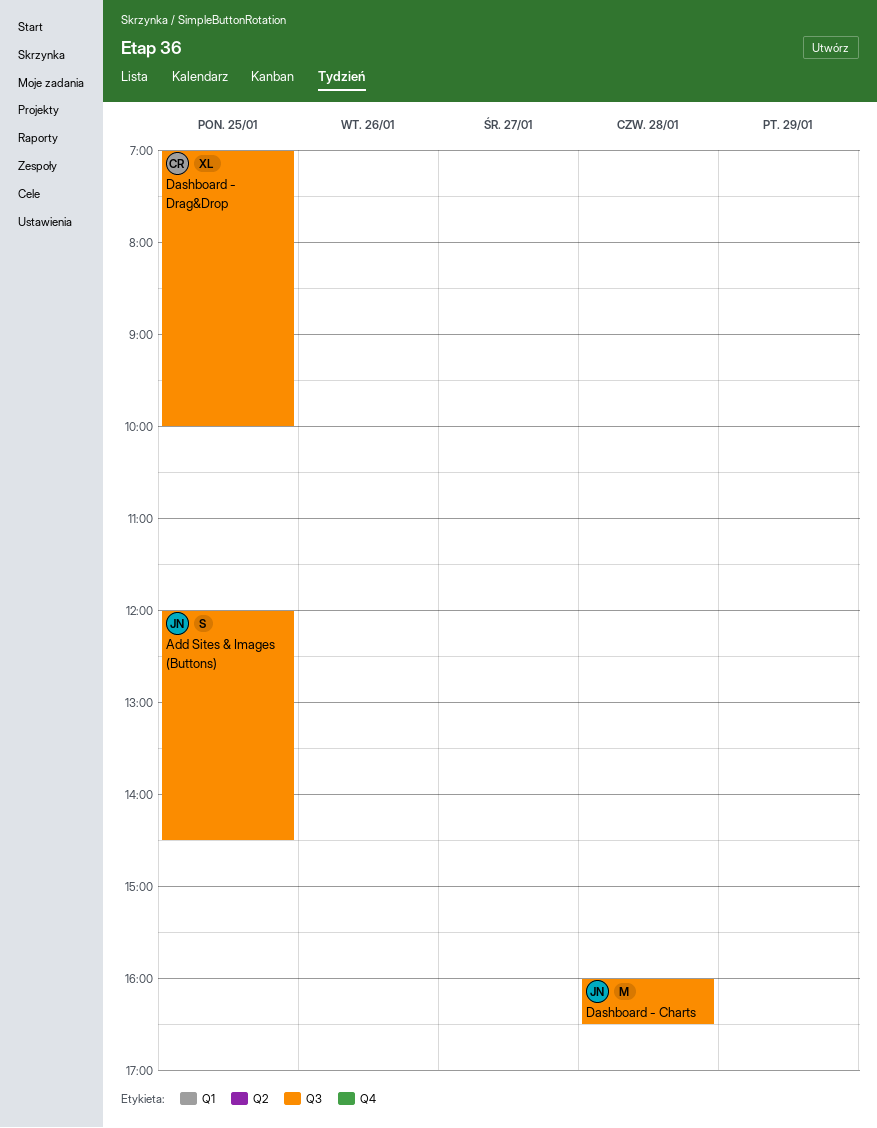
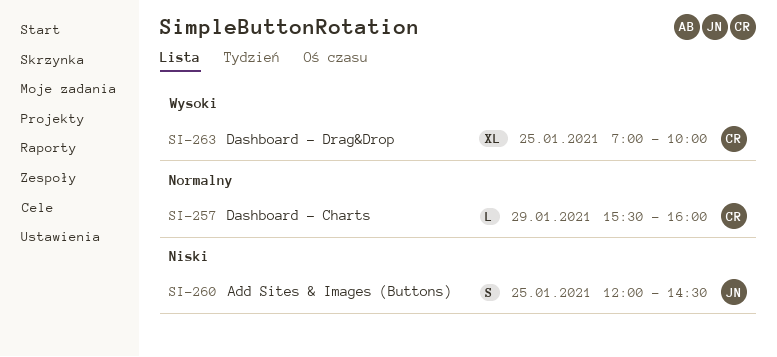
Dashboard - Charts, owner: JN -> CR
Dashboard - Charts, estimate: M -> L
Dashboard - Charts, day: Jan 28 -> Jan 29
Dashboard - Charts, begins: 16:00 -> 15:30
Dashboard - Charts, ends: 16:30 -> 16:00

